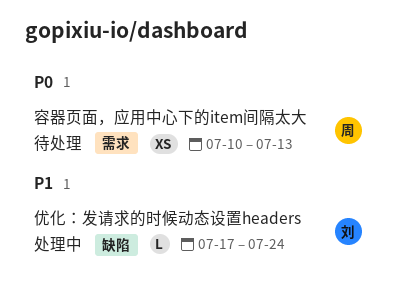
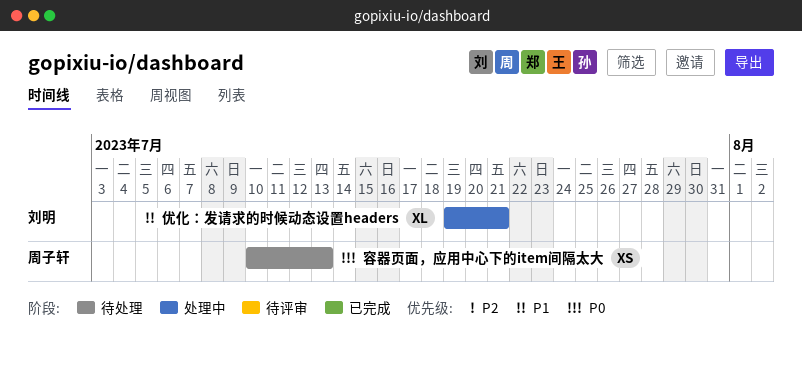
优化：发请求的时候动态设置headers, estimate: L -> XL
优化：发请求的时候动态设置headers, start: Jul 17 -> Jul 19
优化：发请求的时候动态设置headers, due: Jul 24 -> Jul 21

